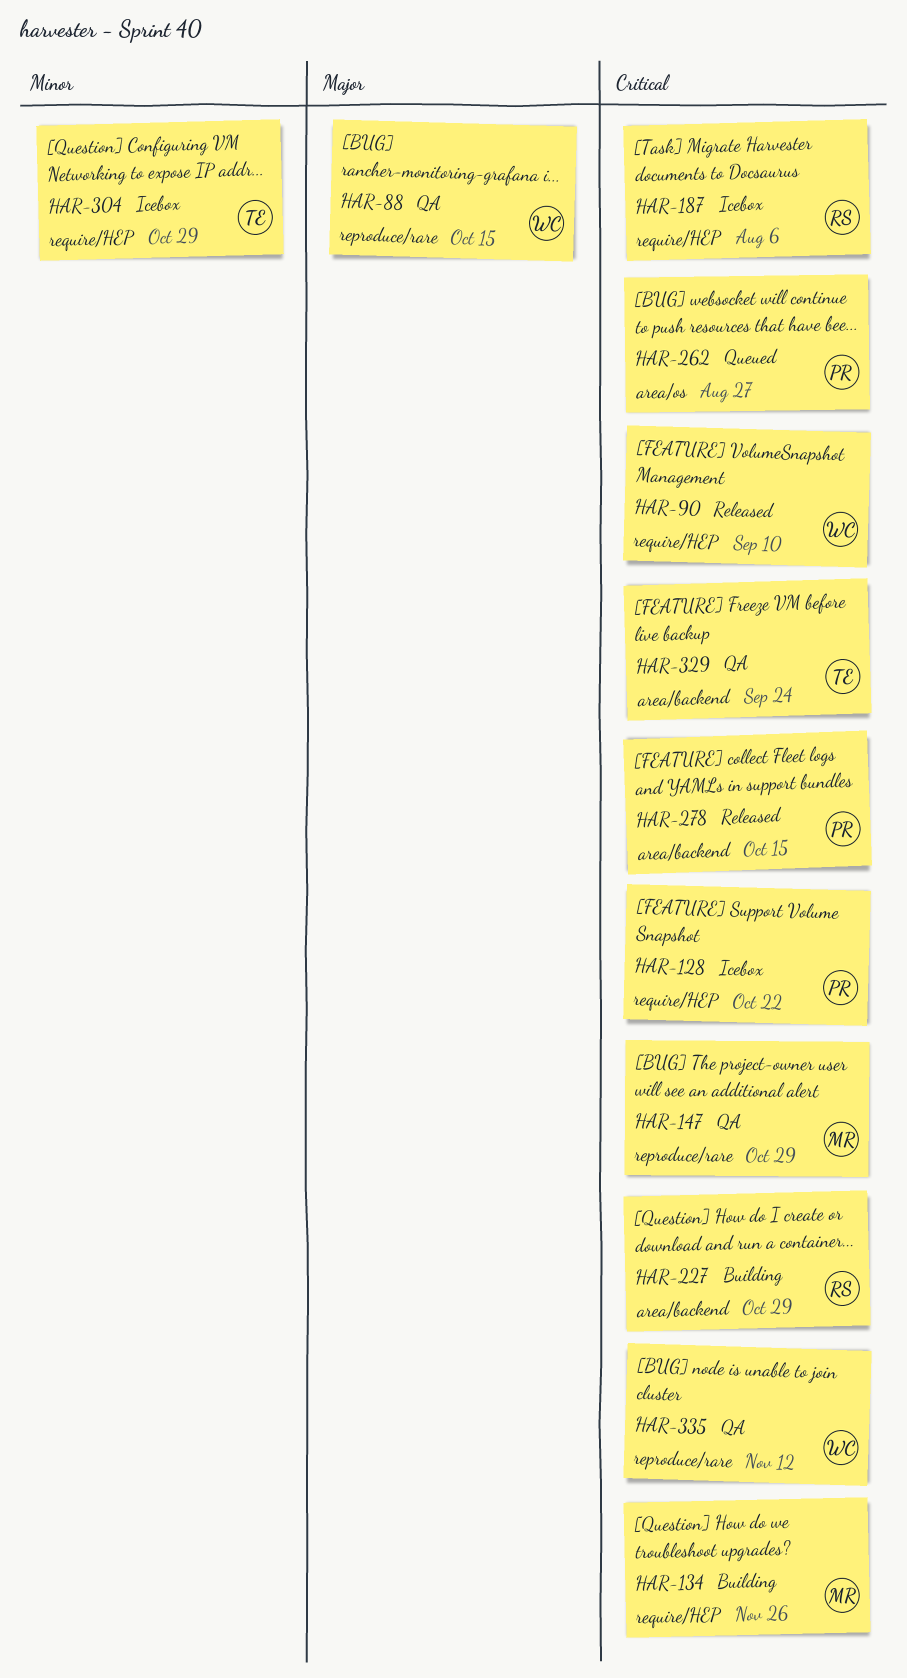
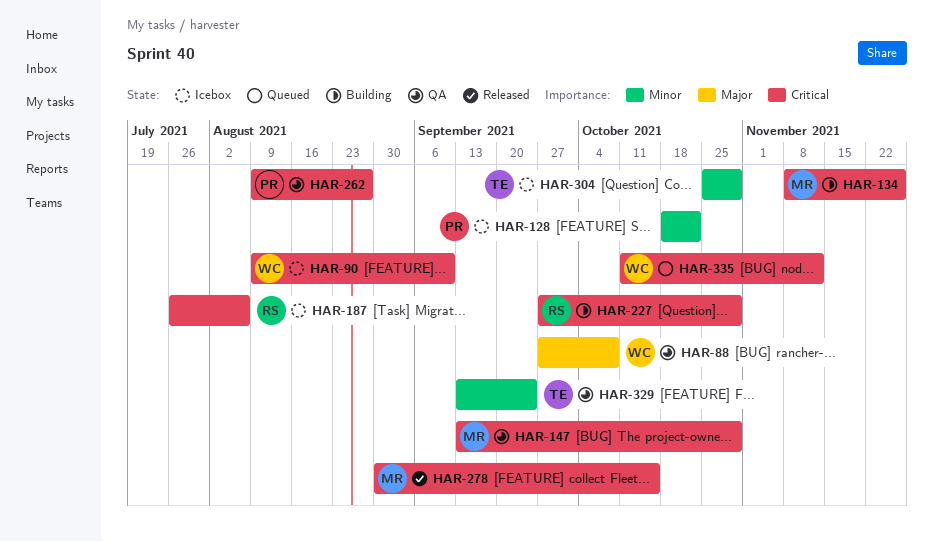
HAR-88, due: Oct 15 -> Oct 8
HAR-90, status: Released -> Icebox
HAR-128, priority: Critical -> Minor
HAR-262, status: Queued -> QA
HAR-278, owner: PR -> MR
HAR-329, priority: Critical -> Minor
HAR-335, status: QA -> Queued

